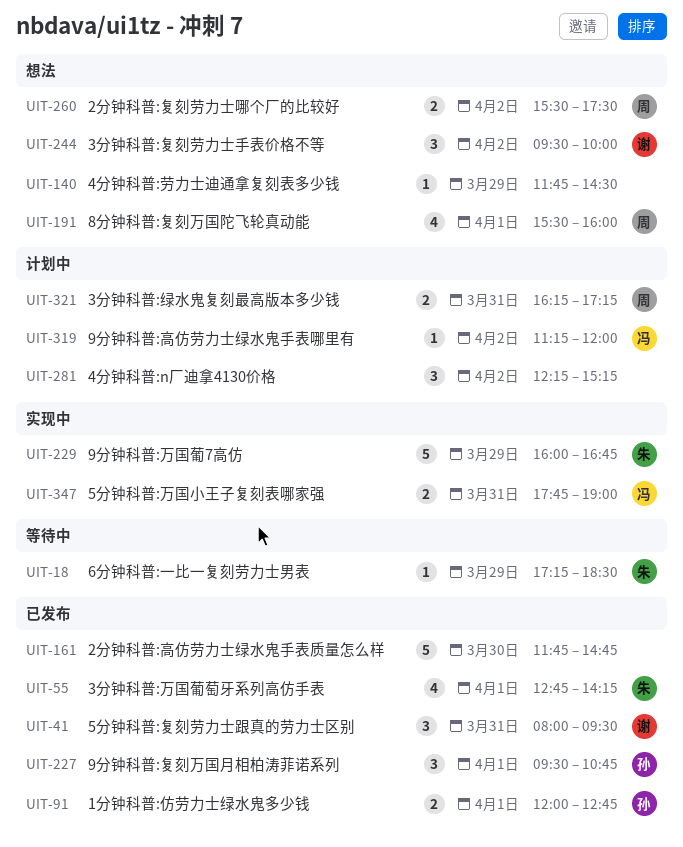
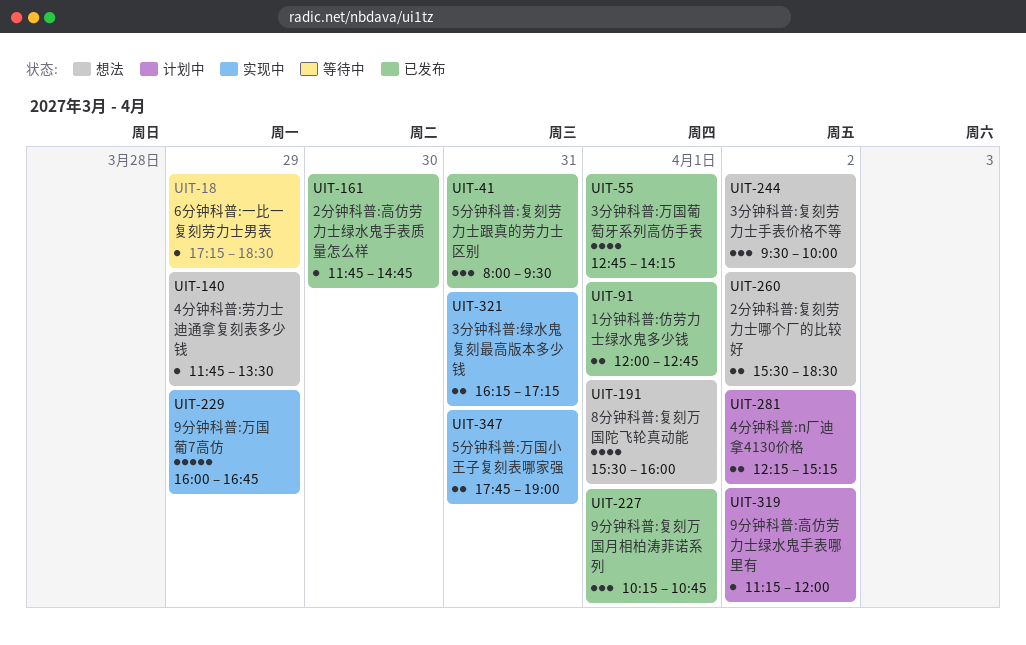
UIT-140, ends: 14:30 -> 13:30
UIT-161, estimate: 5 -> 1
UIT-227, begins: 09:30 -> 10:15
UIT-260, ends: 17:30 -> 18:30
UIT-281, estimate: 3 -> 2
UIT-321, status: 计划中 -> 实现中

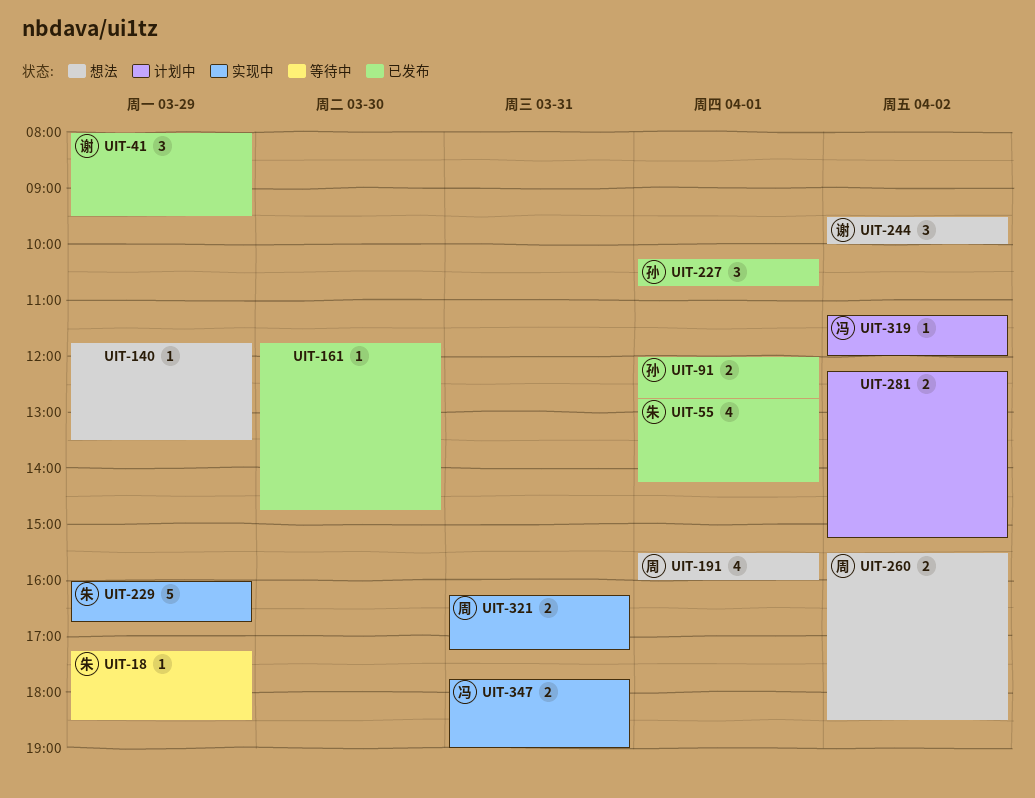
UIT-41, day: Mar 31 -> Mar 29

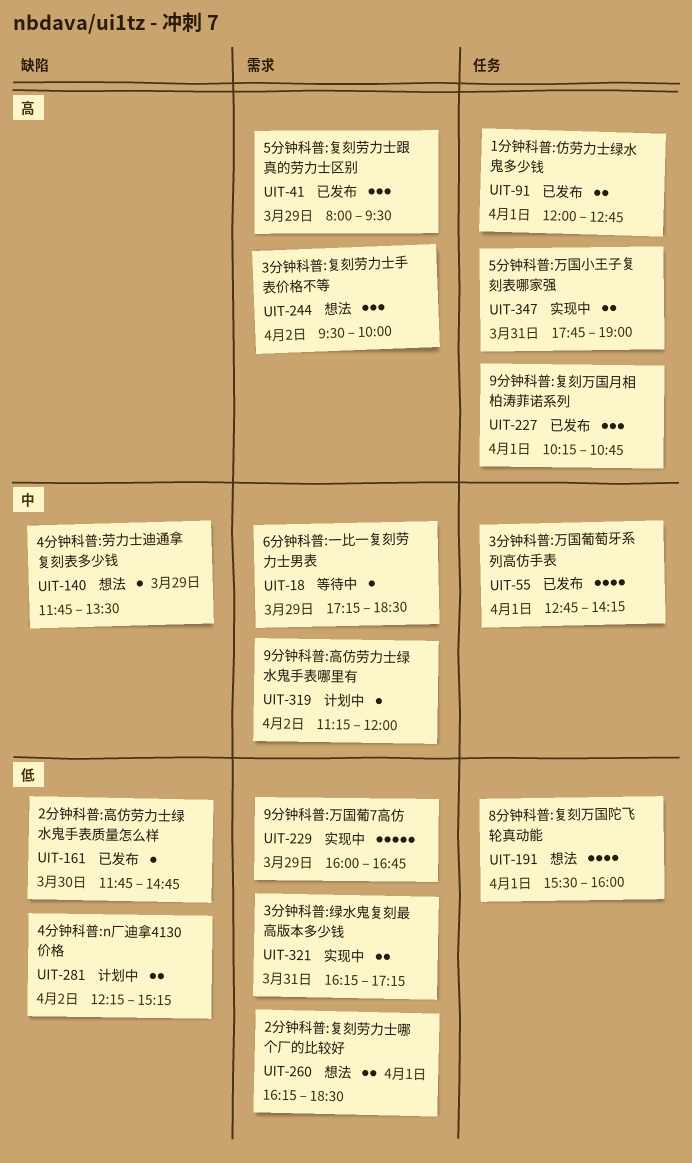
UIT-260, day: Apr 2 -> Apr 1
UIT-260, begins: 15:30 -> 16:15

